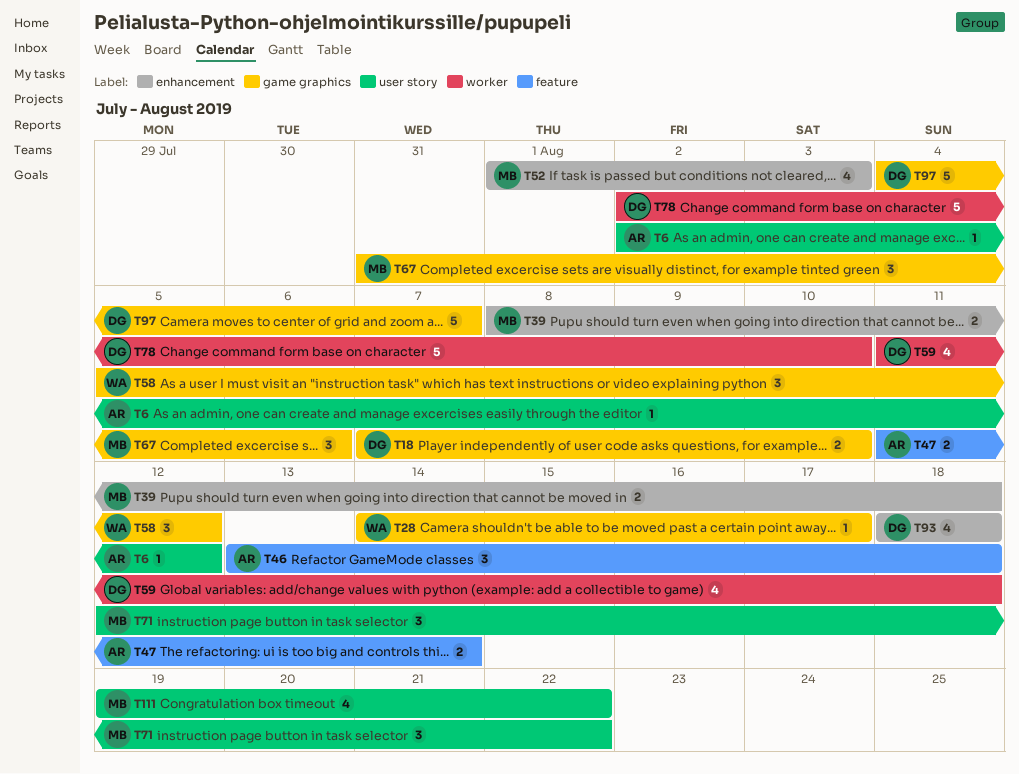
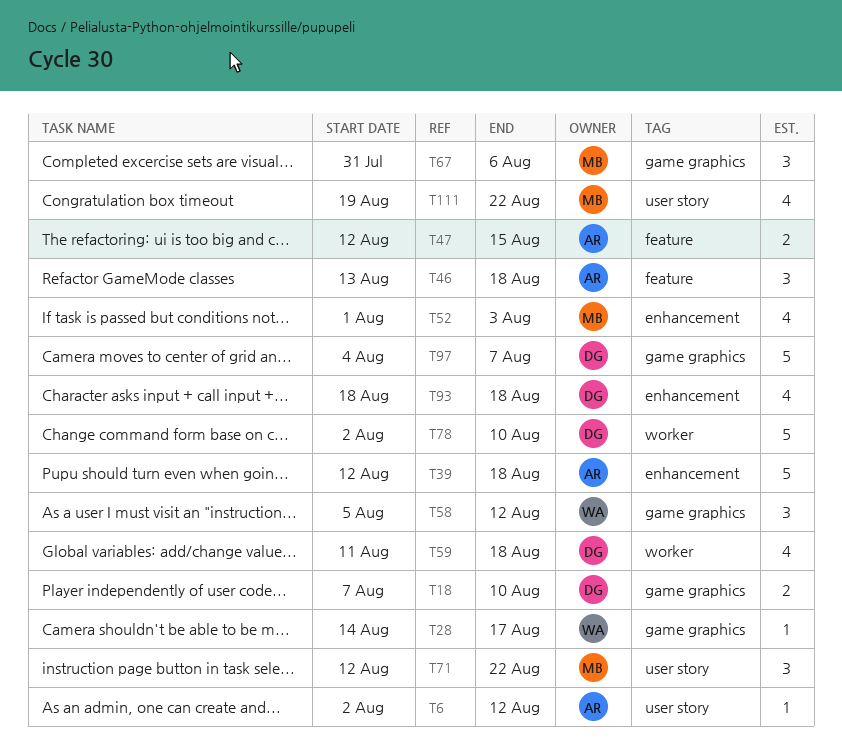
T39, owner: MB -> AR
T39, estimate: 2 -> 5
T39, start: Aug 8 -> Aug 12
T47, start: Aug 11 -> Aug 12
T47, due: Aug 14 -> Aug 15

